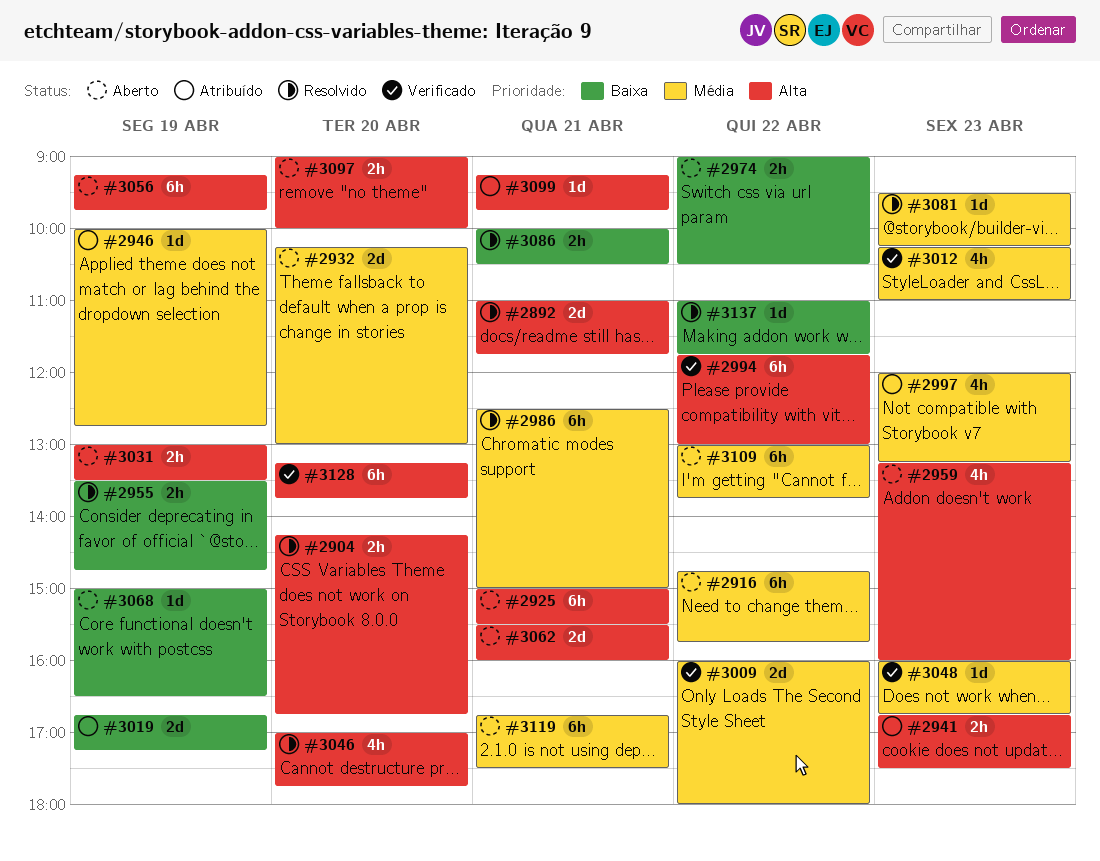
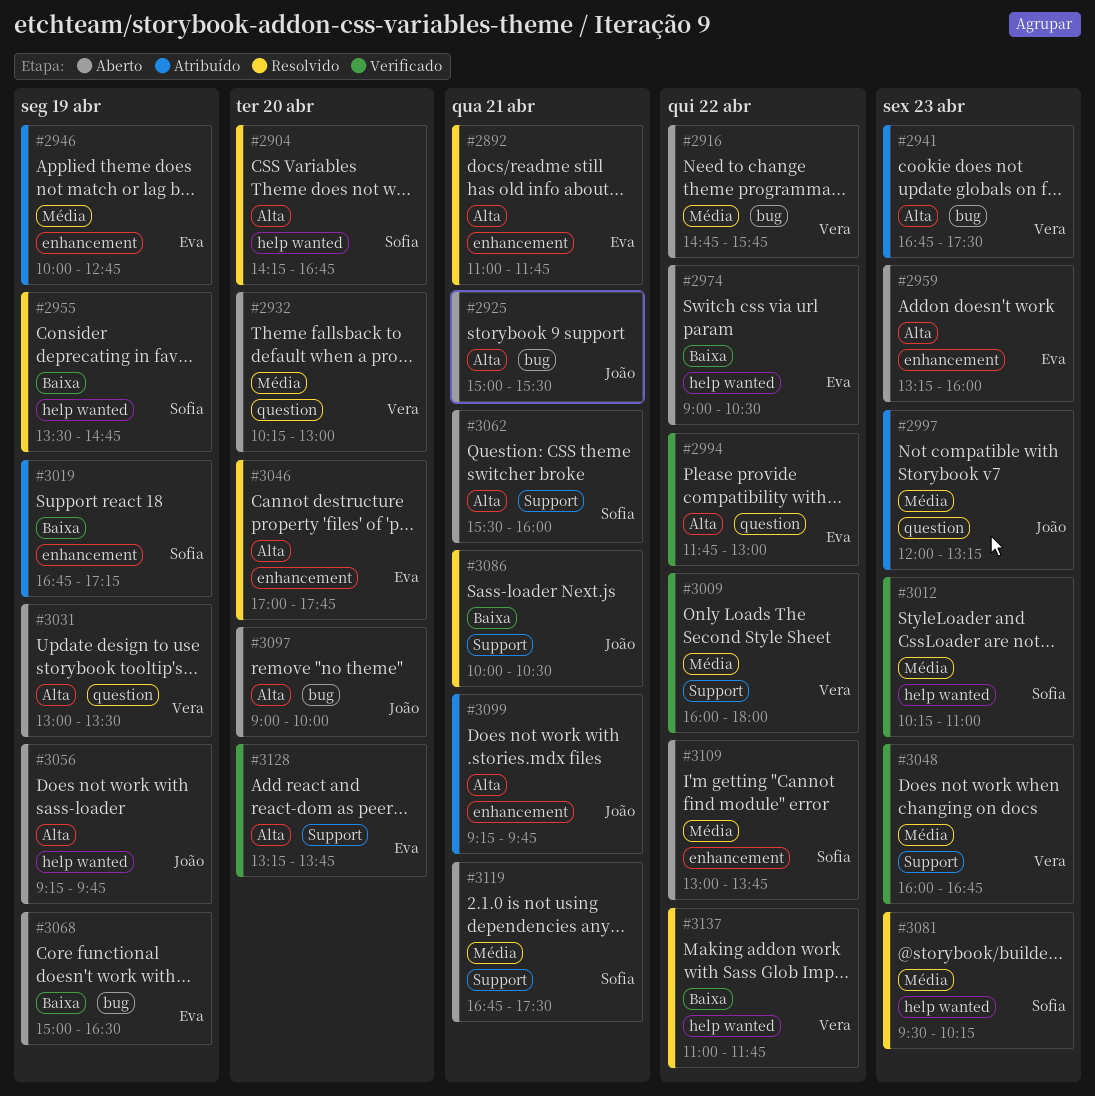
#2986: present -> none

